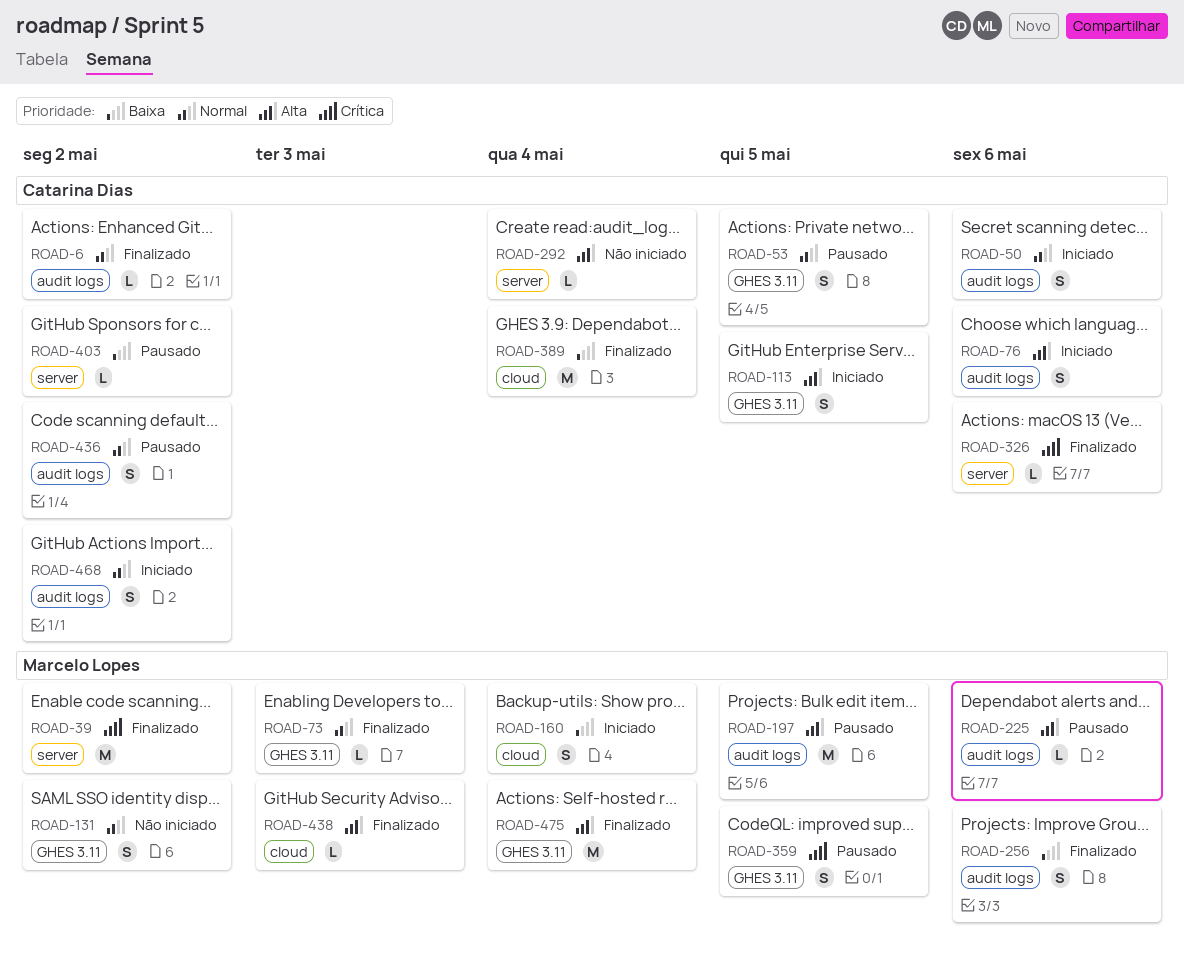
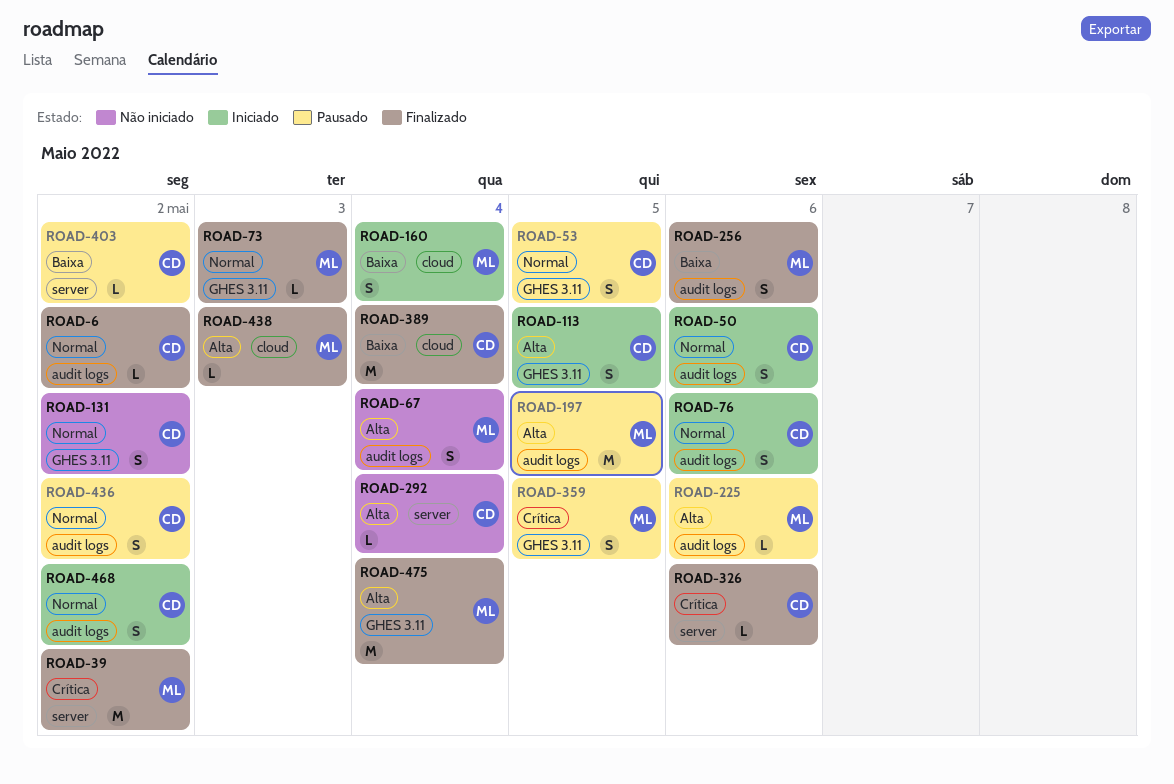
ROAD-67: none -> present
ROAD-76, priority: Alta -> Normal
ROAD-131, owner: Marcelo Lopes -> Catarina Dias

